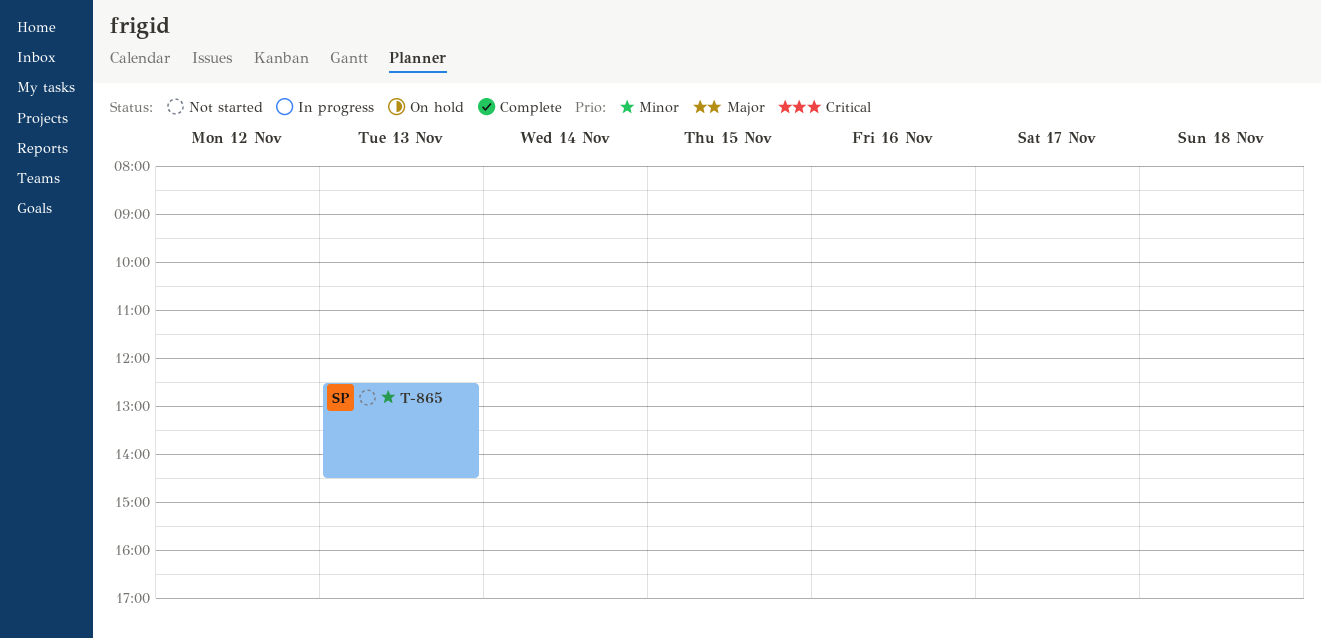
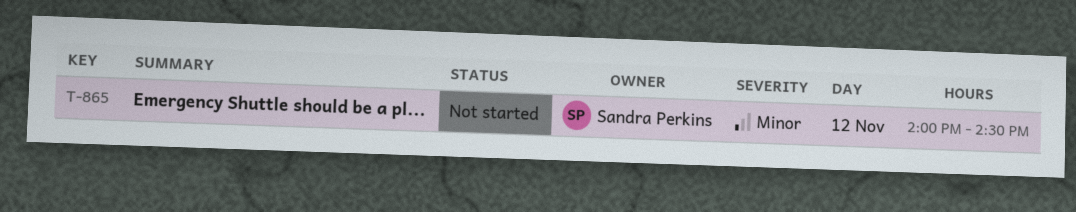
T-865, day: Nov 13 -> Nov 12
T-865, begins: 12:30 -> 14:00

